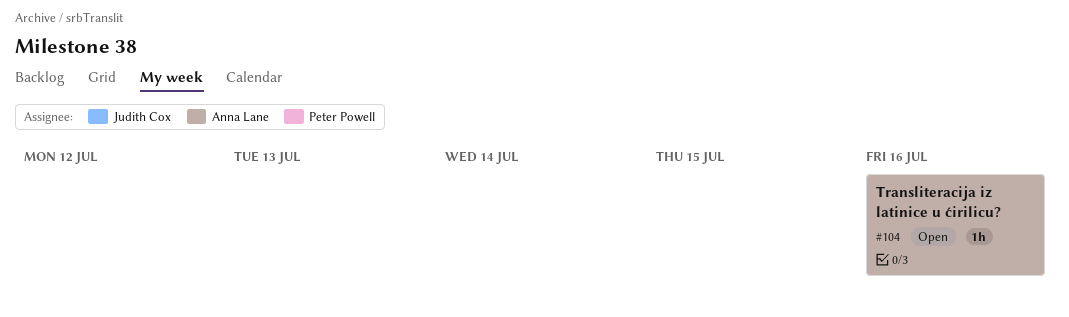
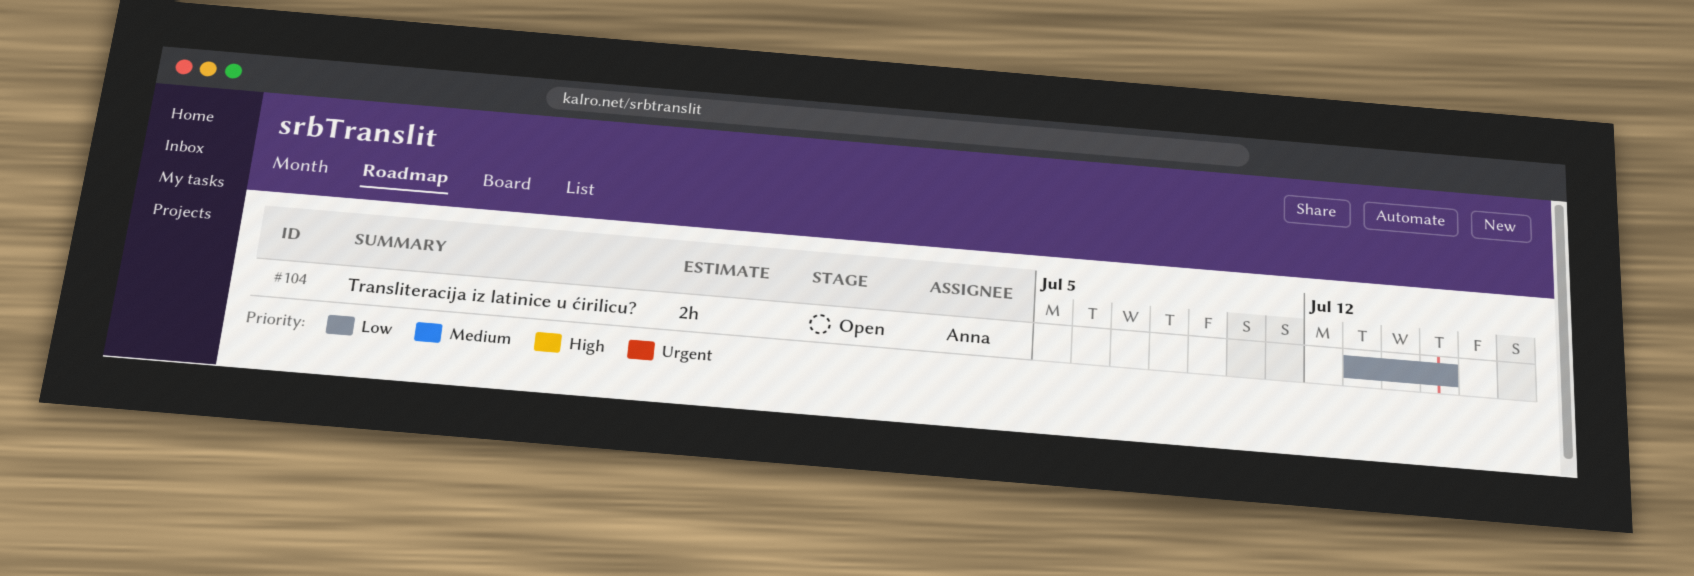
#104, estimate: 1h -> 2h
#104, due: Jul 16 -> Jul 15

